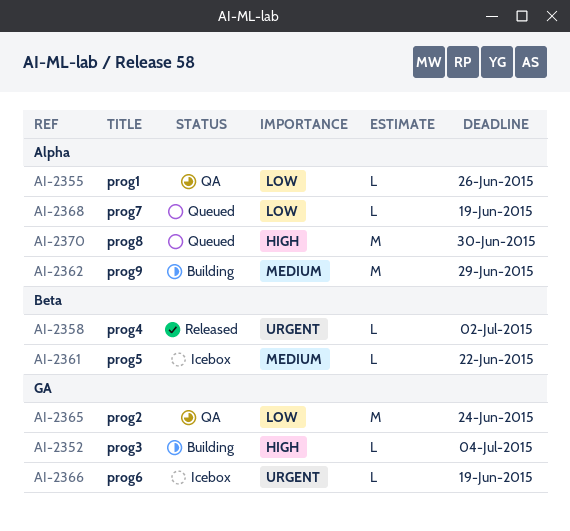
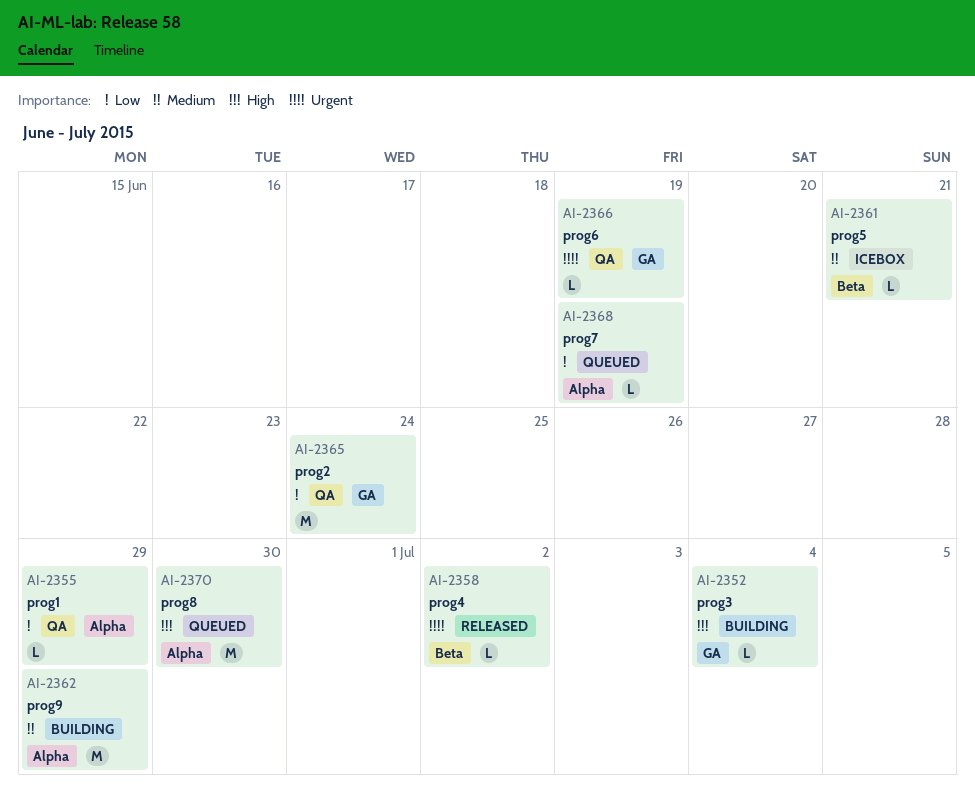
AI-2355, due: Jun 26 -> Jun 29
AI-2361, due: Jun 22 -> Jun 21
AI-2366, status: Icebox -> QA

